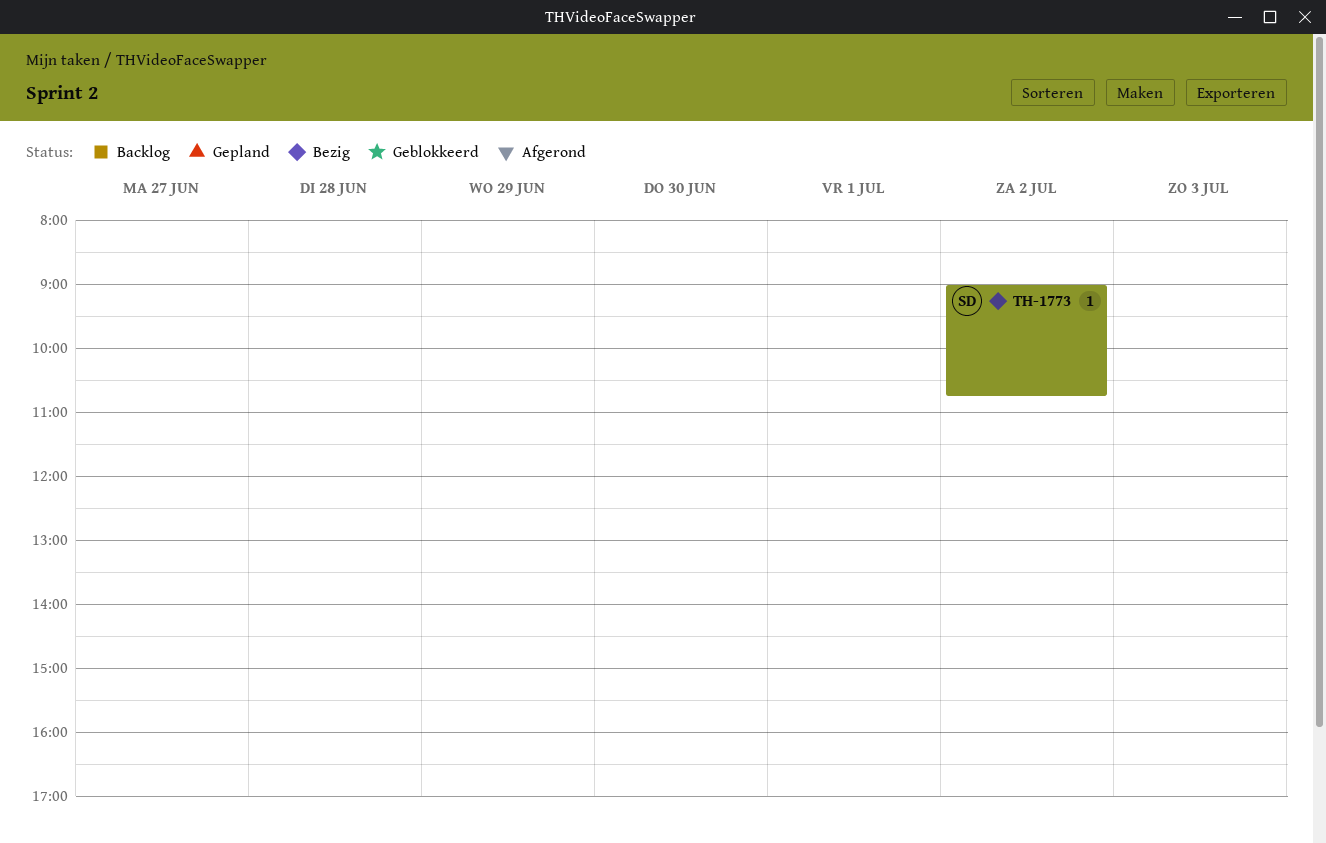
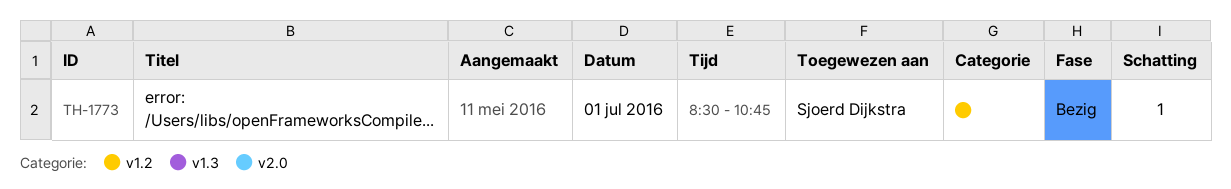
TH-1773, day: Jul 2 -> Jul 1
TH-1773, begins: 09:00 -> 08:30

